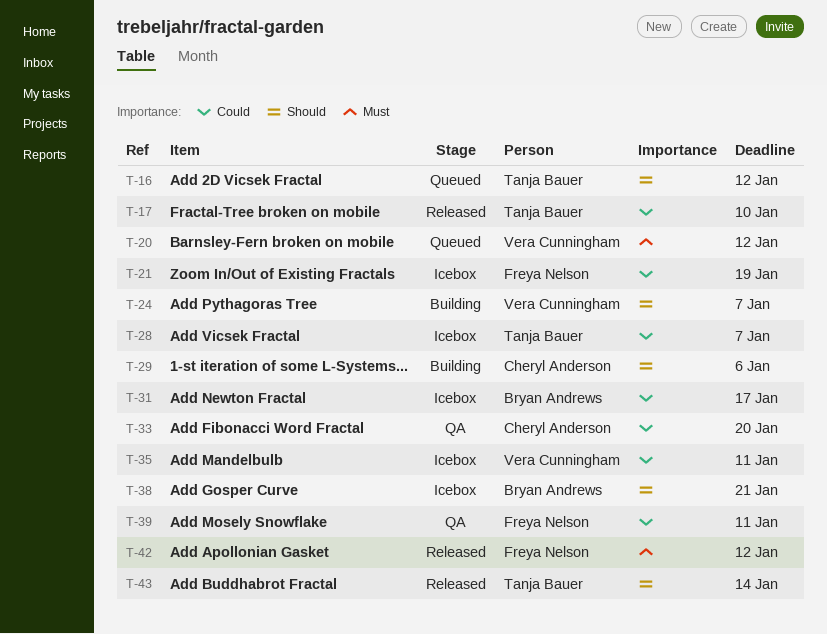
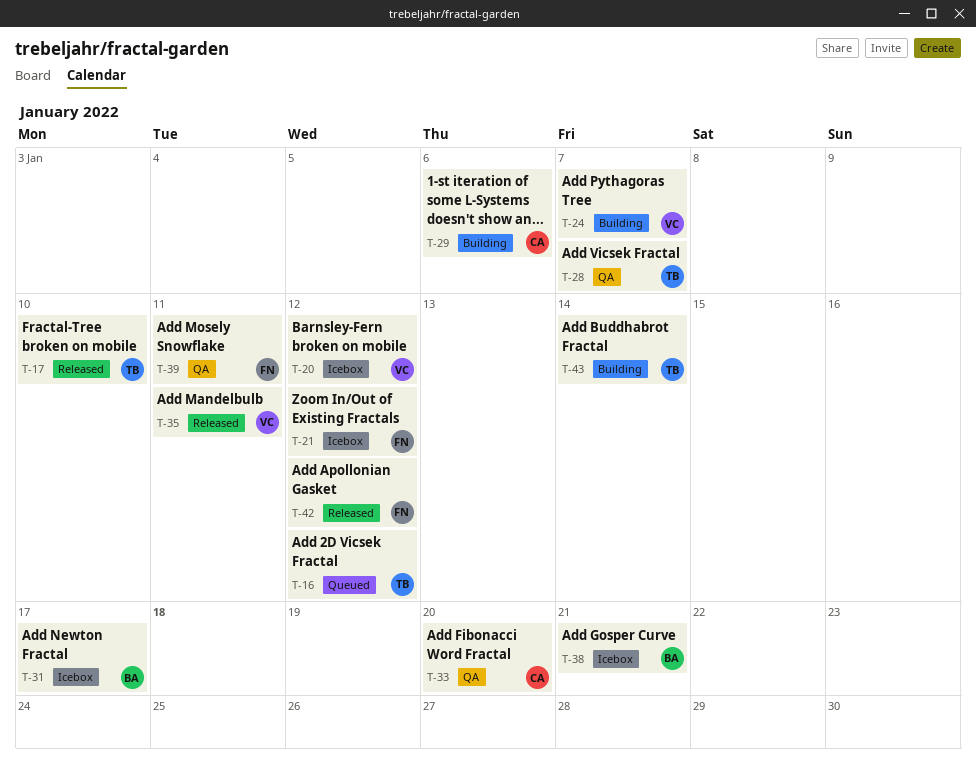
T-20, status: Queued -> Icebox
T-21, due: Jan 19 -> Jan 12
T-28, status: Icebox -> QA
T-35, status: Icebox -> Released
T-43, status: Released -> Building

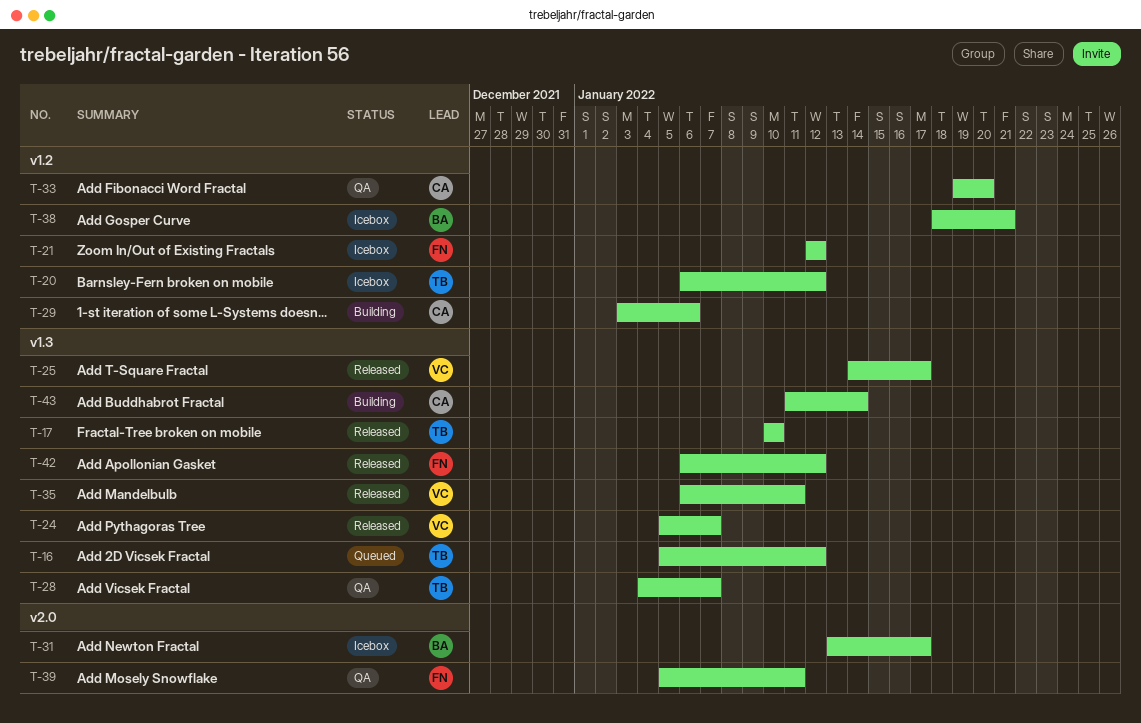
T-20, owner: VC -> TB
T-24, status: Building -> Released
T-25: none -> present
T-43, owner: TB -> CA

